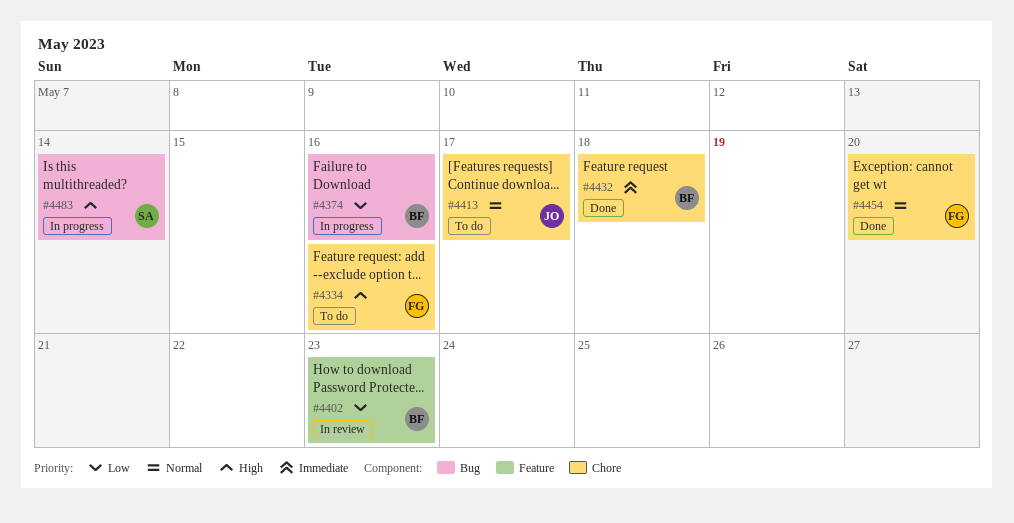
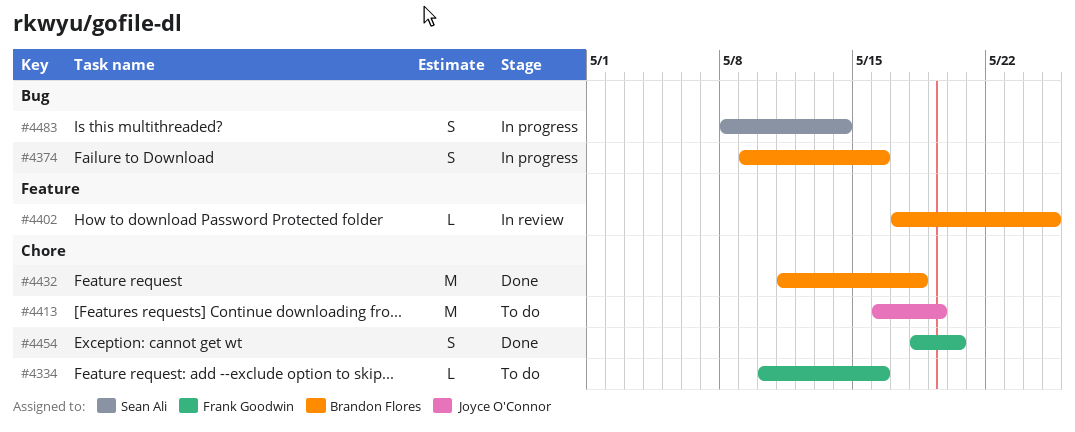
#4402, due: May 23 -> May 25
#4413, due: May 17 -> May 19

